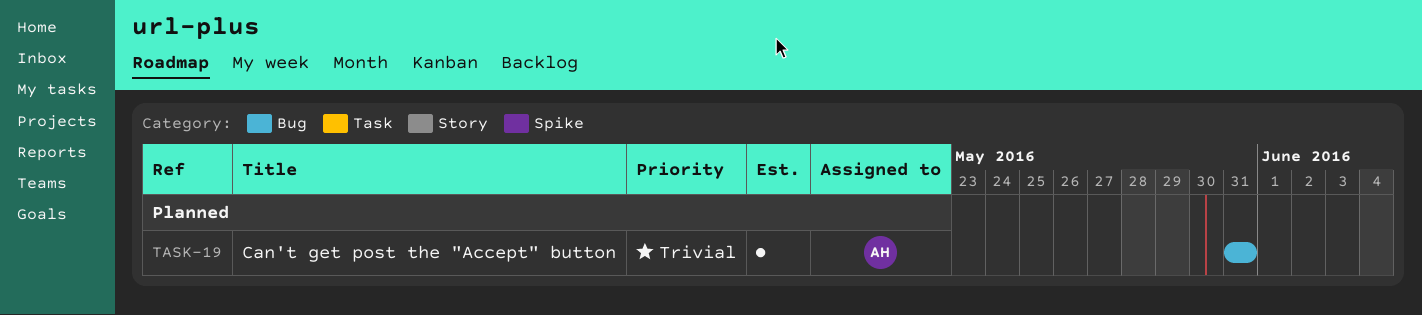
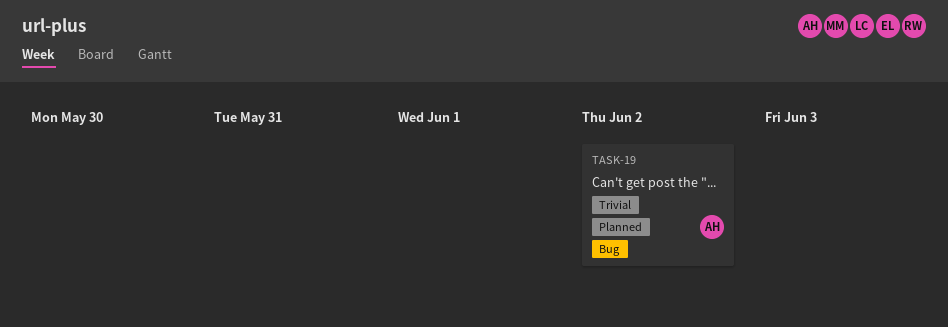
TASK-19, due: May 31 -> Jun 2

